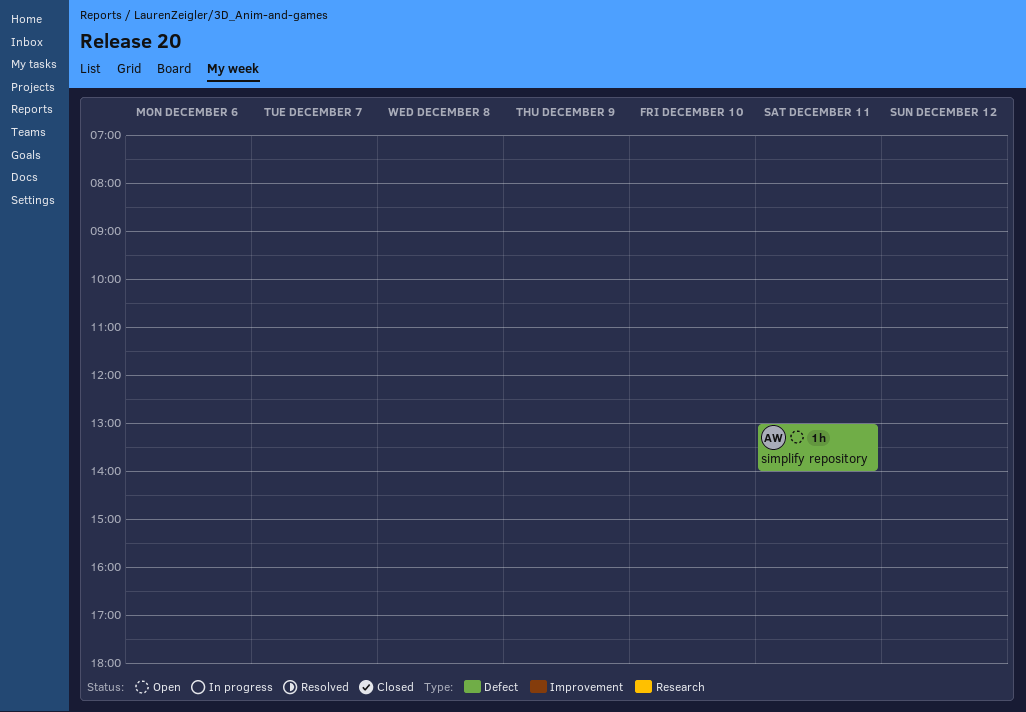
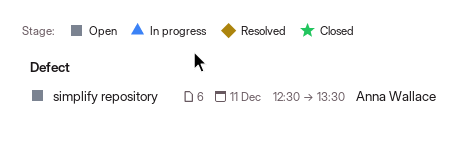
simplify repository, begins: 13:00 -> 12:30
simplify repository, ends: 14:00 -> 13:30

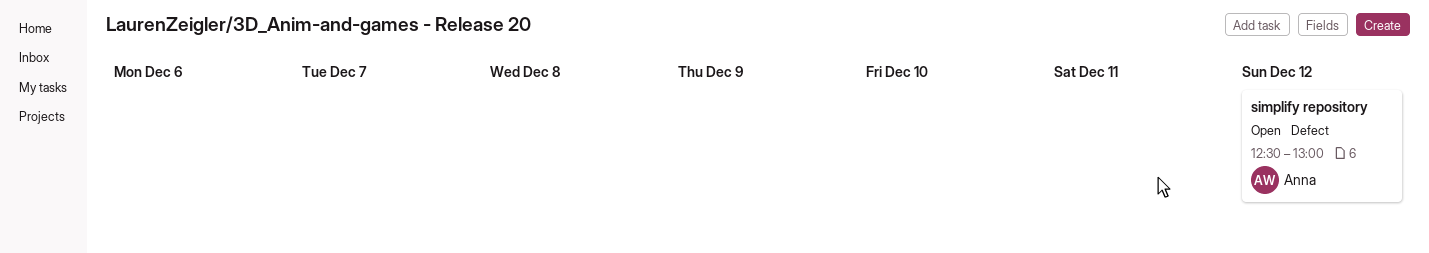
simplify repository, day: Dec 11 -> Dec 12
simplify repository, ends: 13:30 -> 13:00

